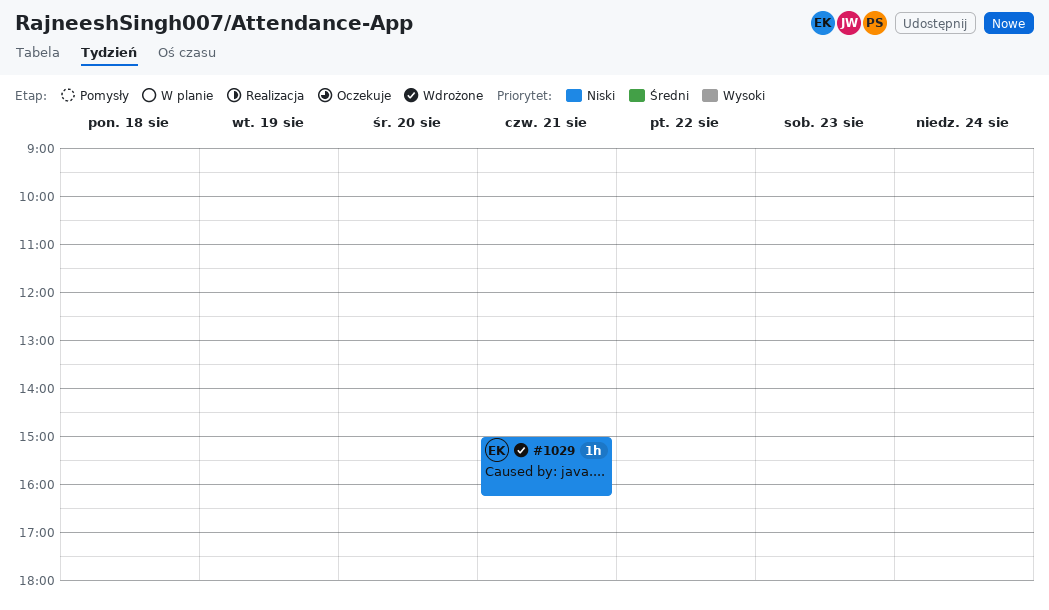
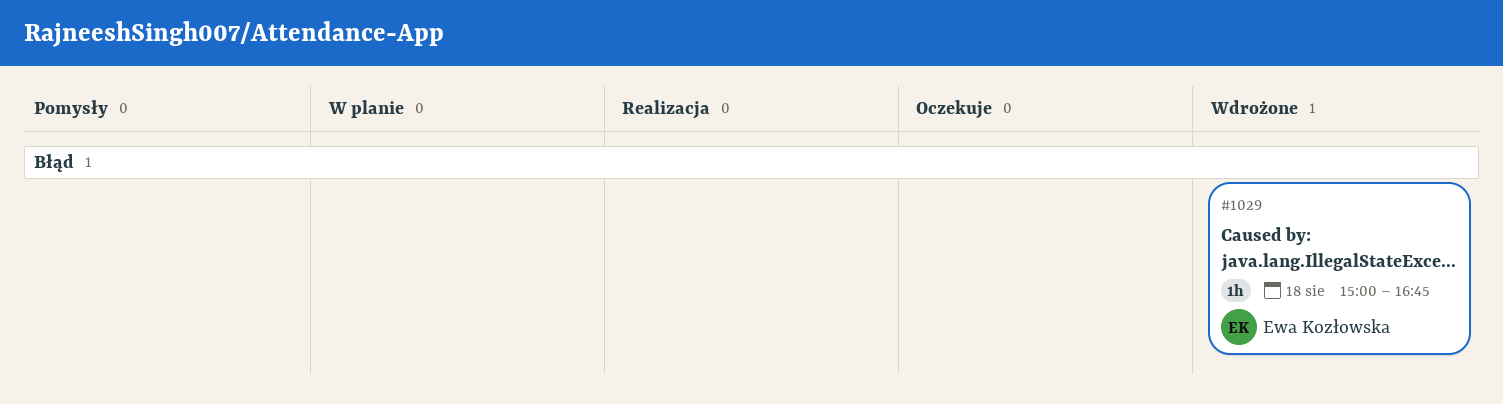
#1029, day: Aug 21 -> Aug 18
#1029, ends: 16:15 -> 16:45

